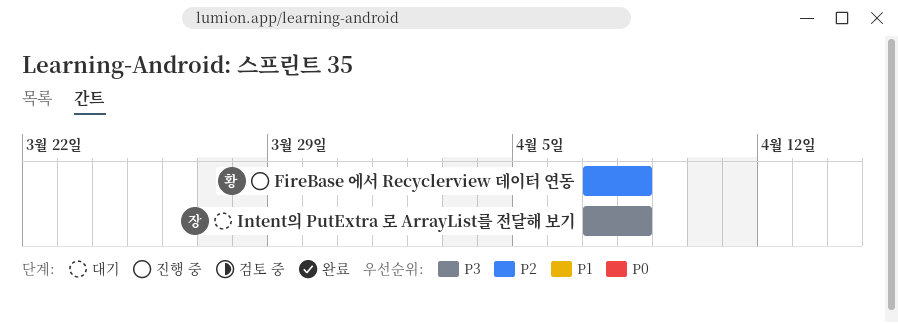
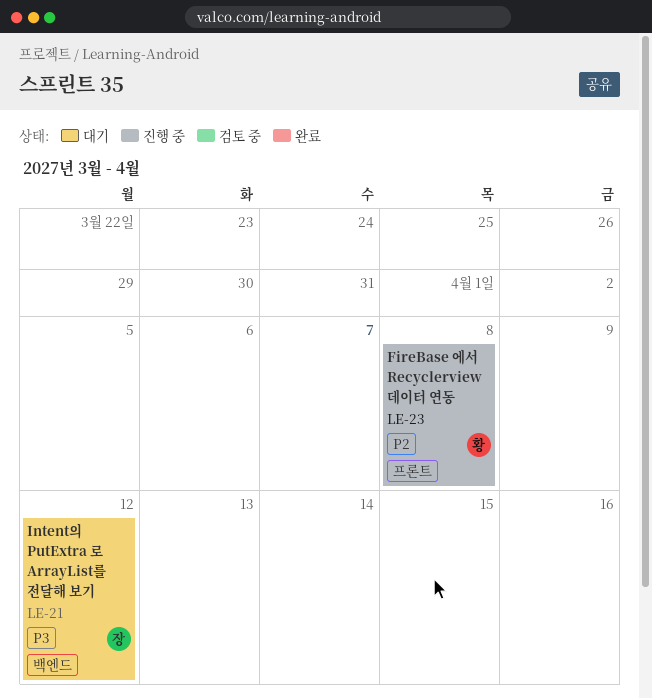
Intent의 PutExtra 로 ArrayList를 전달해 보기, due: Apr 8 -> Apr 12

